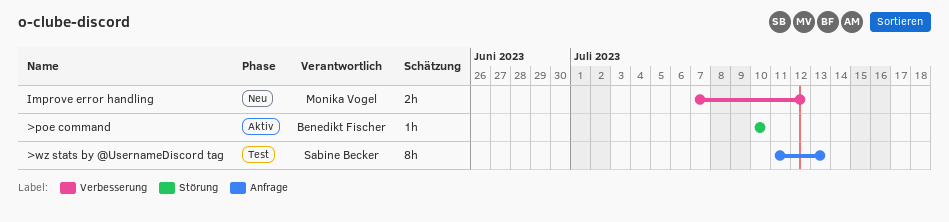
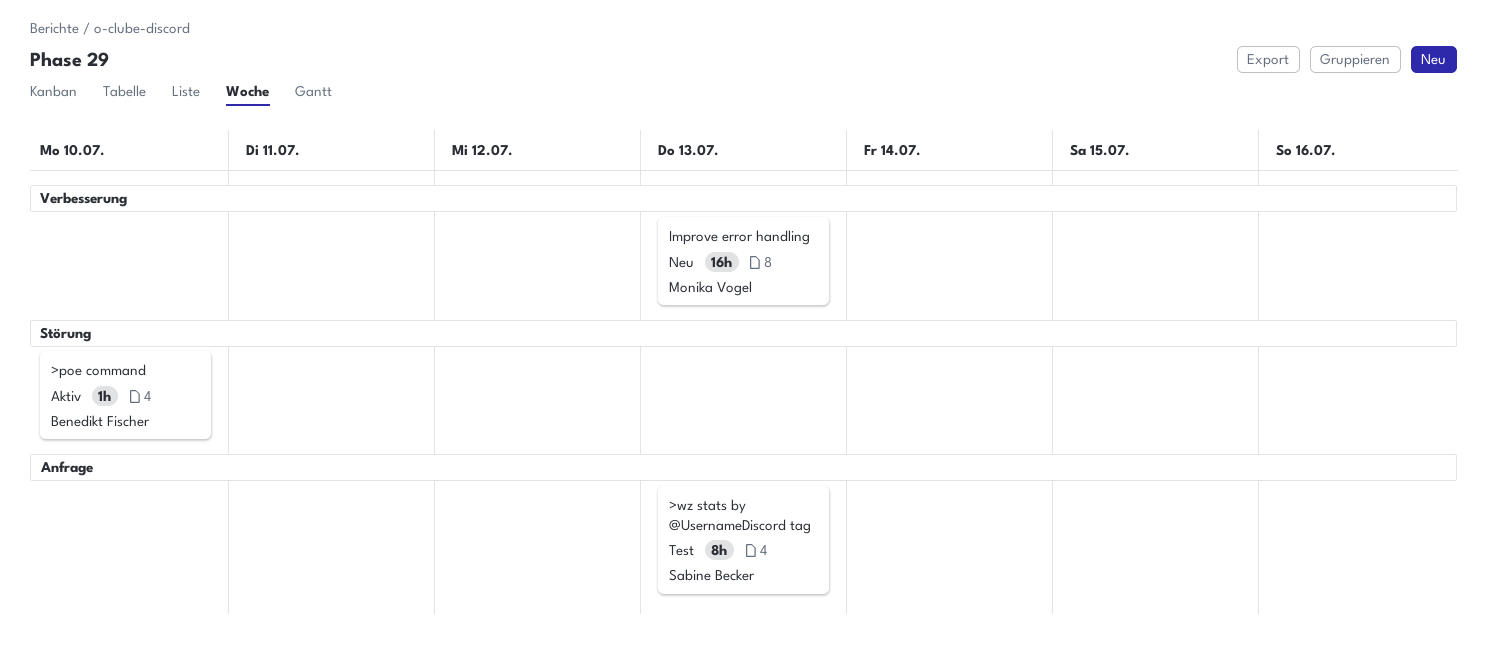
Improve error handling, estimate: 2h -> 16h
Improve error handling, due: Jul 12 -> Jul 13

